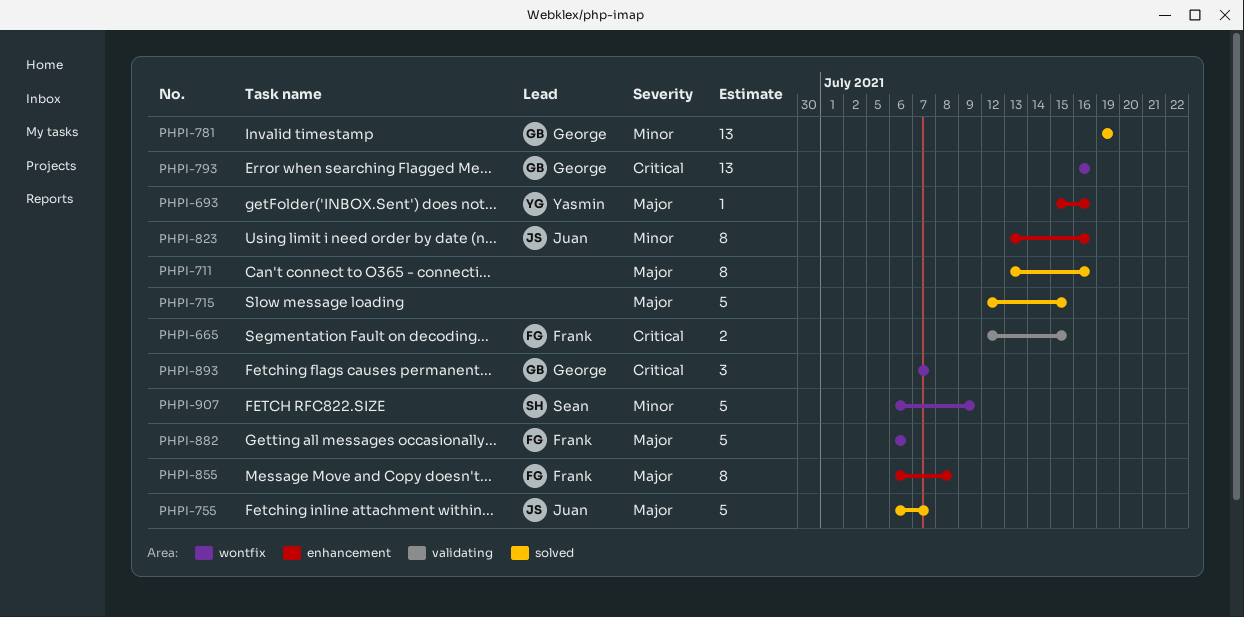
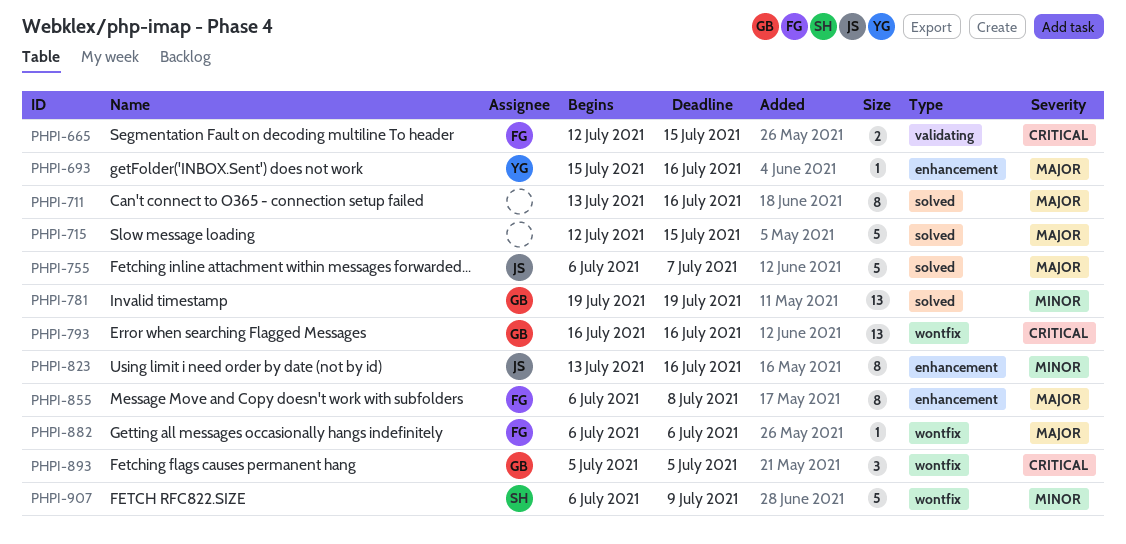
PHPI-882, estimate: 5 -> 1
PHPI-893, start: Jul 7 -> Jul 5
PHPI-893, due: Jul 7 -> Jul 5

